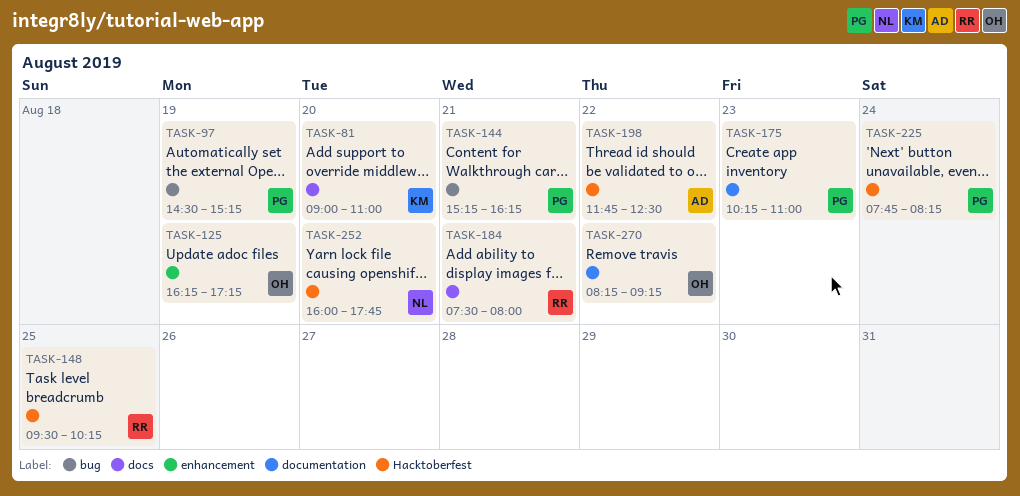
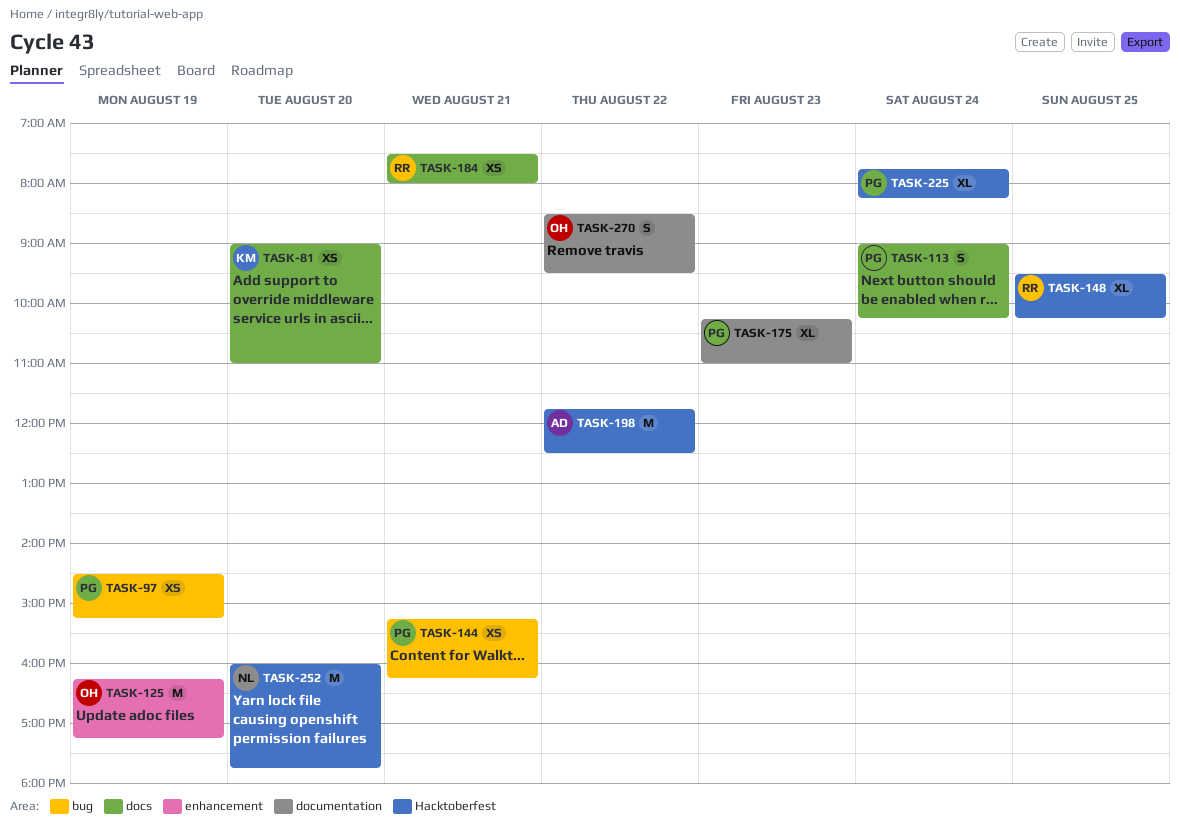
TASK-113: none -> present
TASK-270, begins: 08:15 -> 08:30
TASK-270, ends: 09:15 -> 09:30

